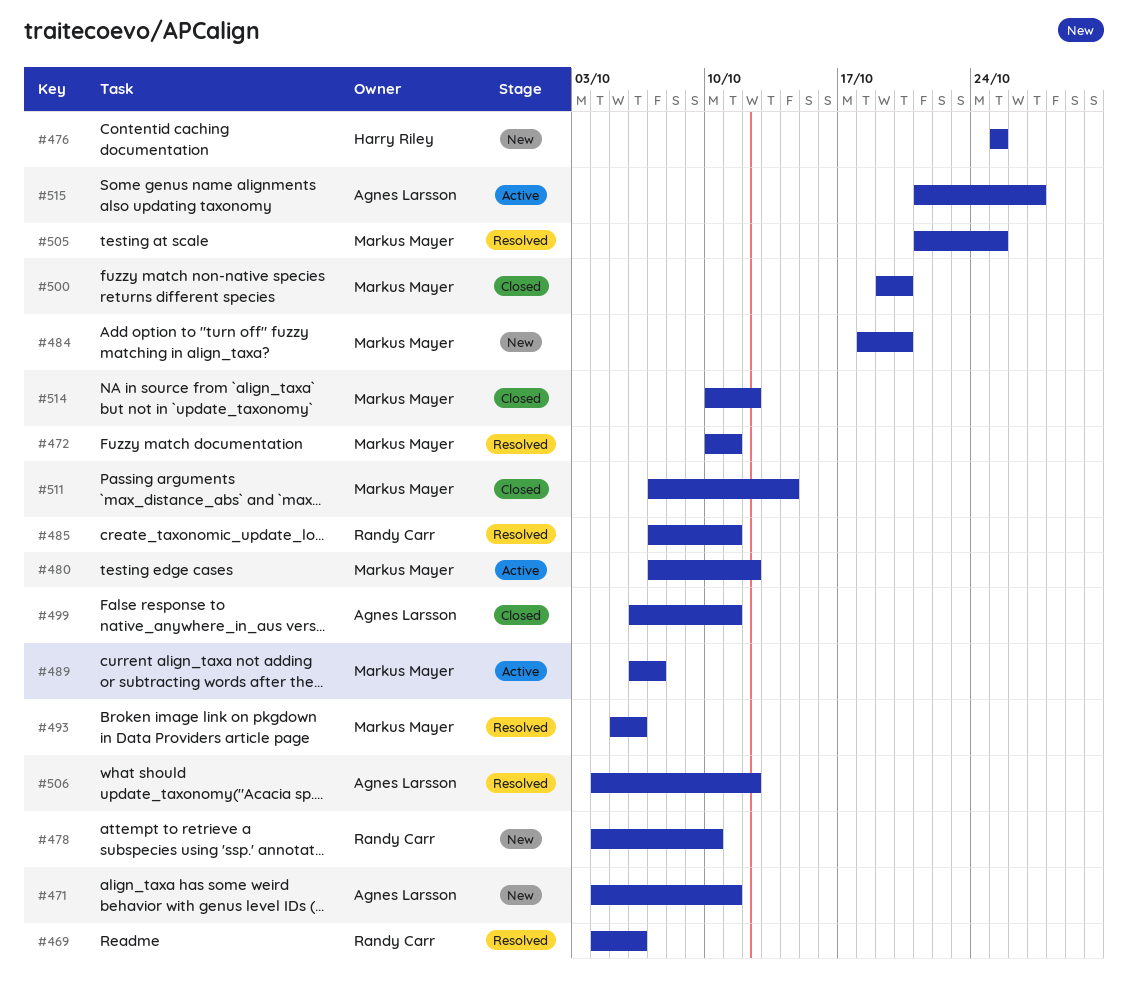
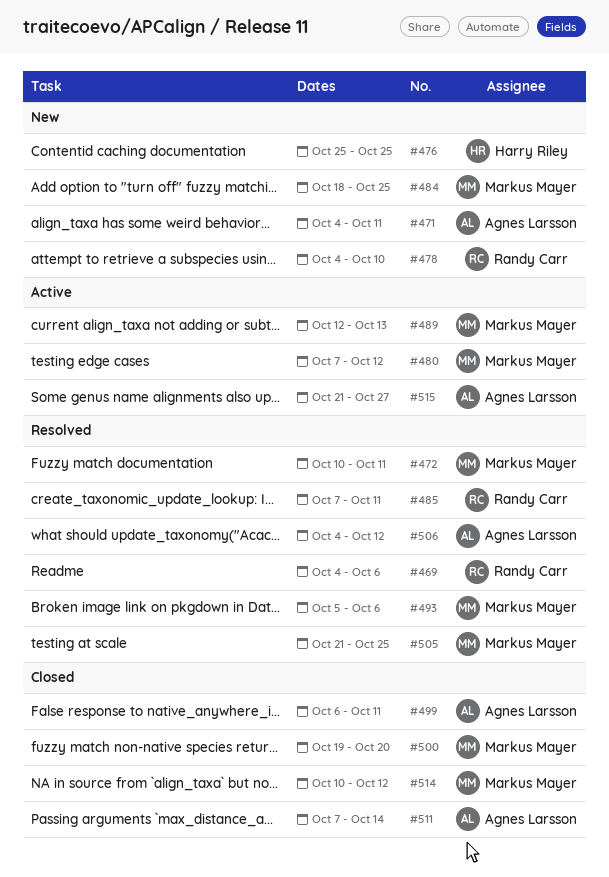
#484, due: Oct 20 -> Oct 25
#489, start: Oct 6 -> Oct 12
#489, due: Oct 7 -> Oct 13
#511, owner: Markus Mayer -> Agnes Larsson

